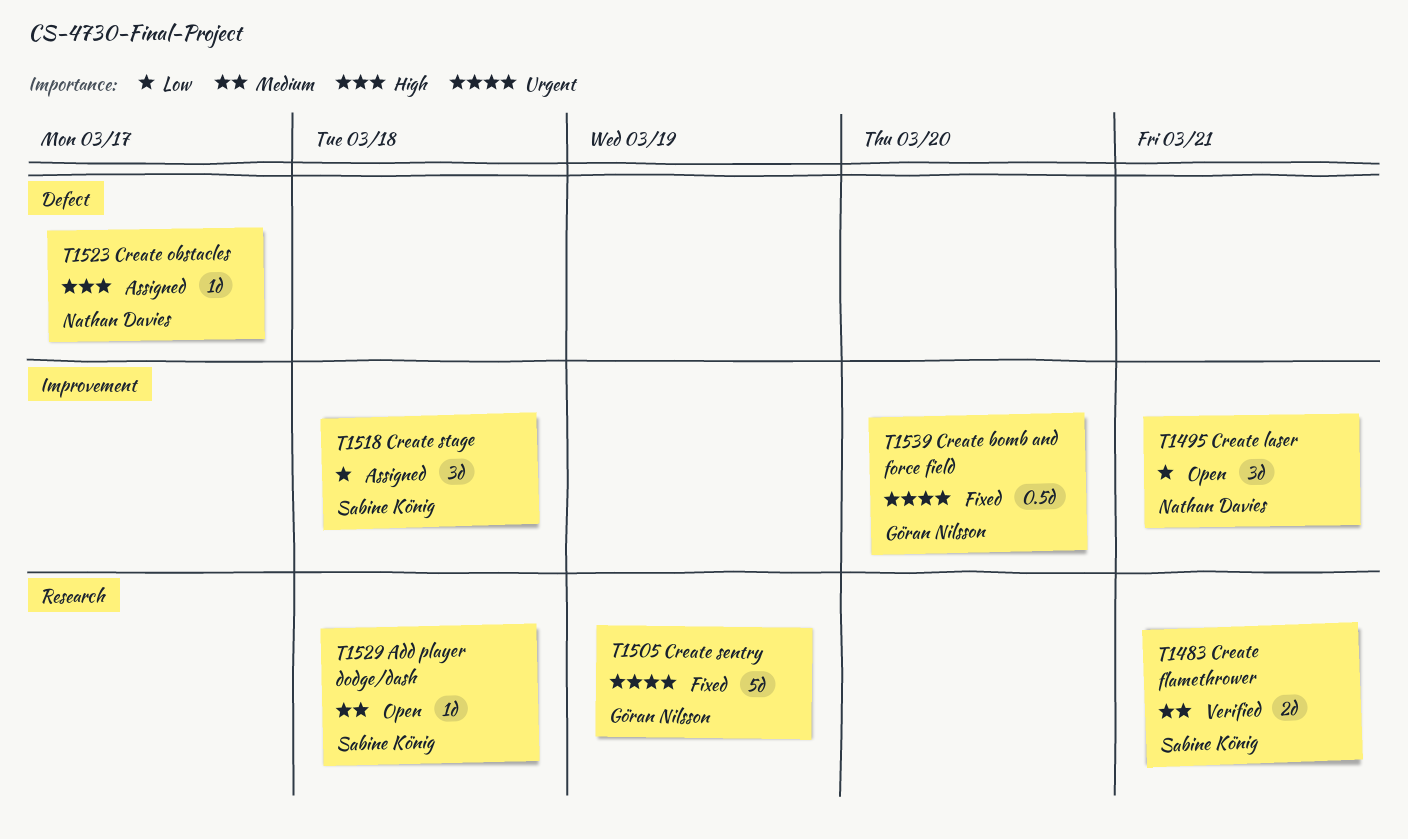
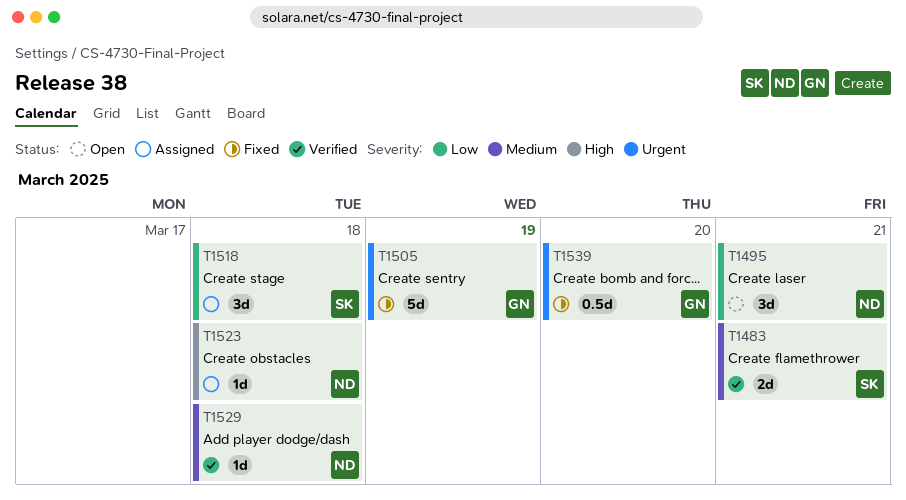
T1523, due: Mar 17 -> Mar 18
T1529, status: Open -> Verified
T1529, owner: Sabine König -> Nathan Davies

